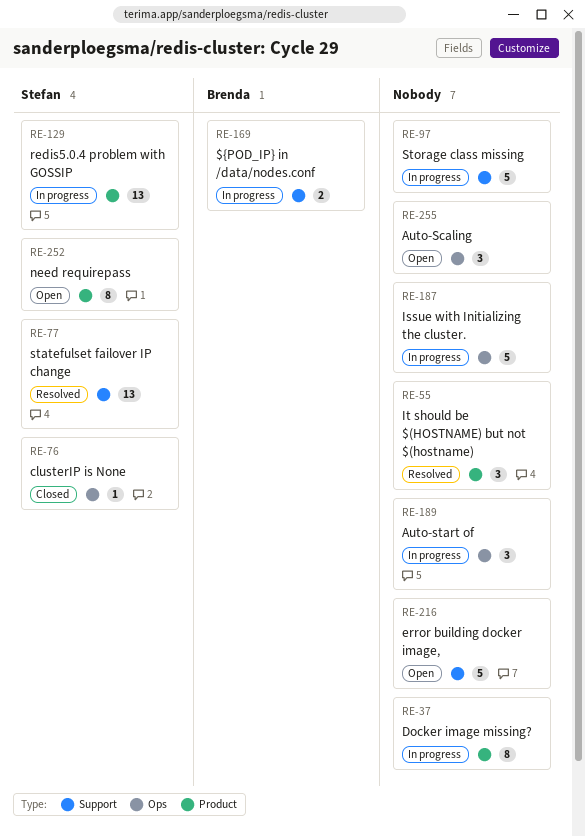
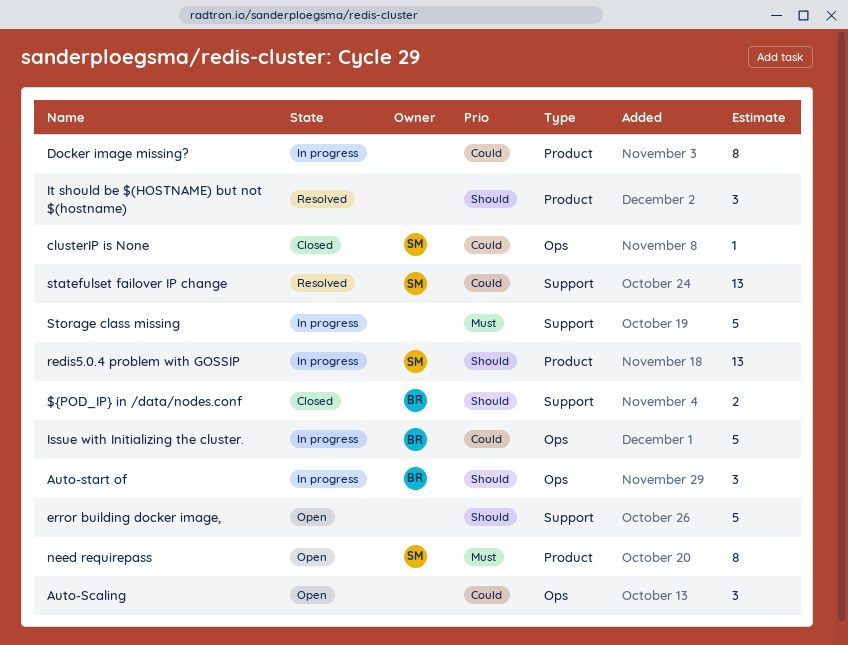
${POD_IP} in /data/nodes.conf, status: In progress -> Closed
Auto-start of, owner: none -> Brenda
Issue with Initializing the cluster., owner: none -> Brenda

